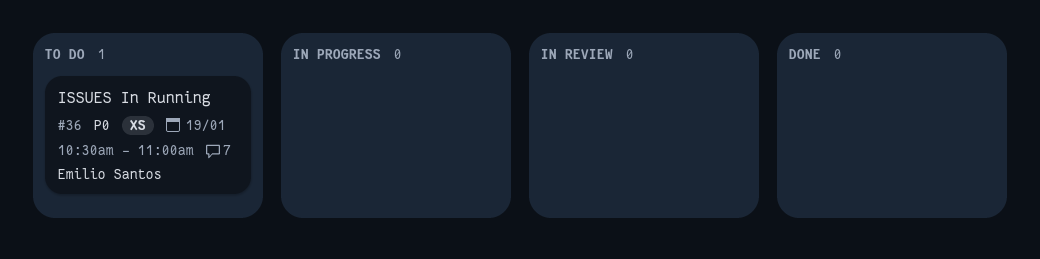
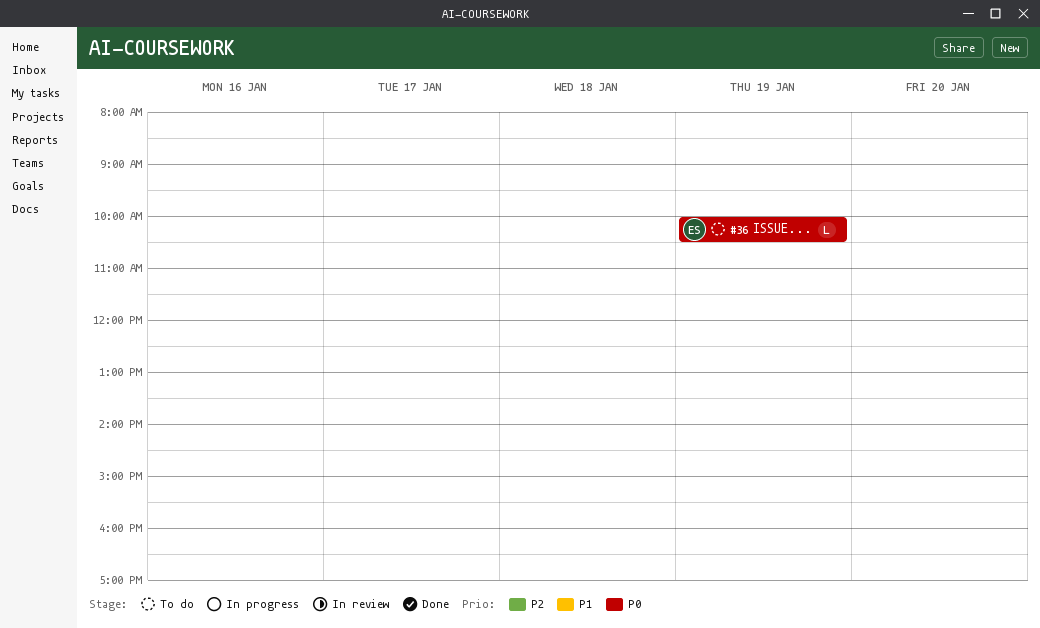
#36, estimate: XS -> L
#36, begins: 10:30 -> 10:00
#36, ends: 11:00 -> 10:30

